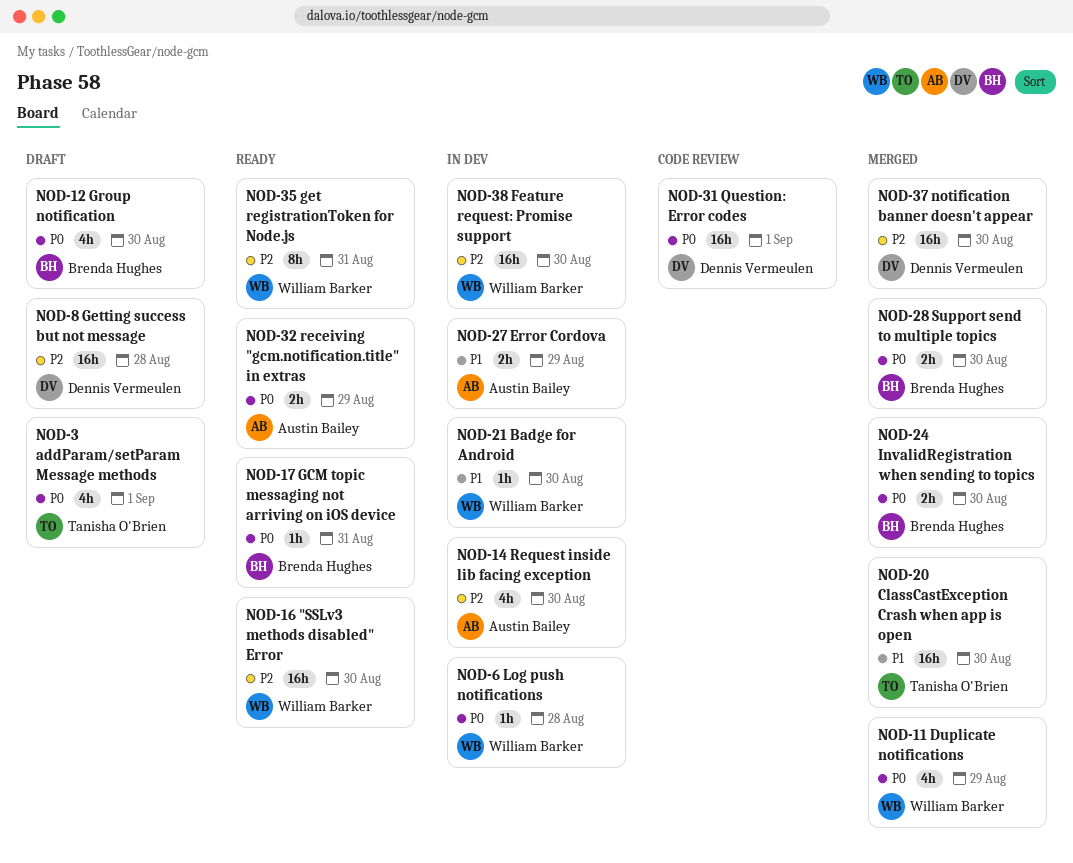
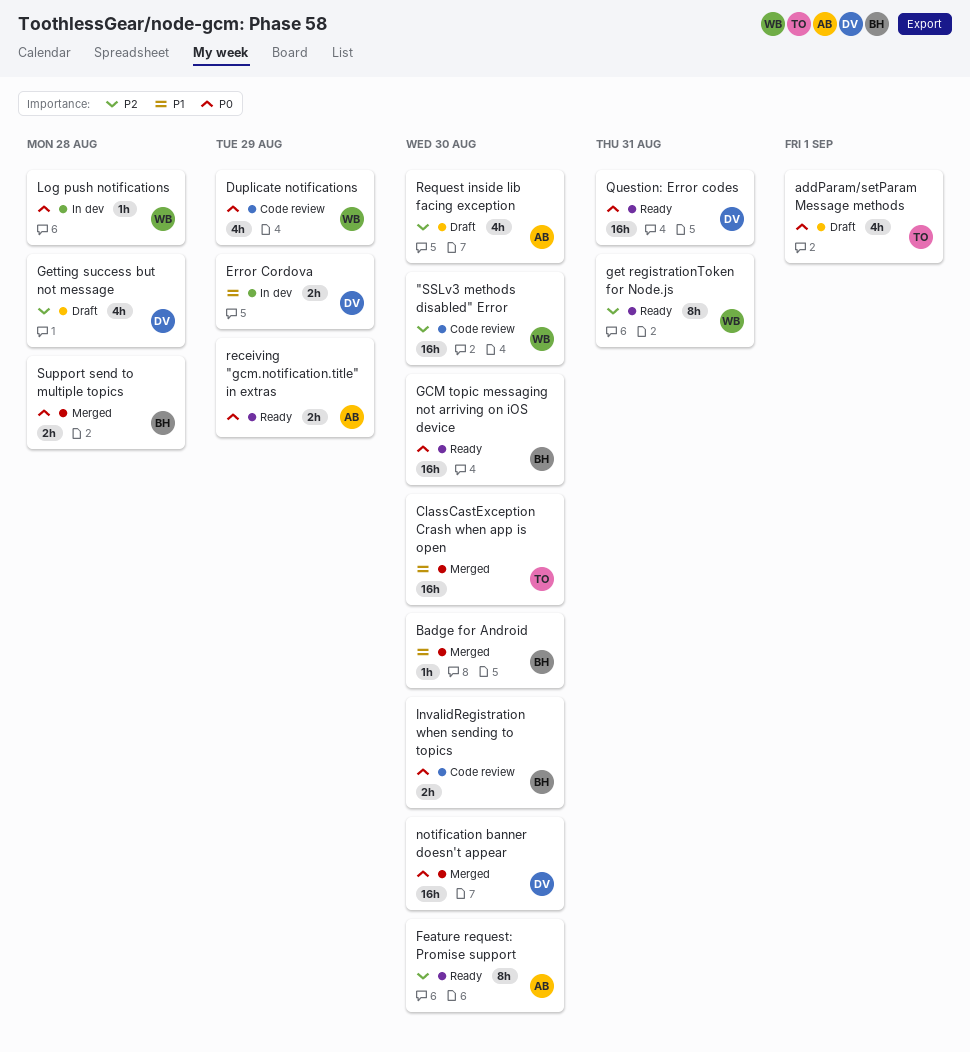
"SSLv3 methods disabled" Error, status: Ready -> Code review
Badge for Android, status: In dev -> Merged
Badge for Android, owner: William Barker -> Brenda Hughes
Duplicate notifications, status: Merged -> Code review
Error Cordova, owner: Austin Bailey -> Dennis Vermeulen
Feature request: Promise support, status: In dev -> Ready
Feature request: Promise support, owner: William Barker -> Austin Bailey
Feature request: Promise support, estimate: 16h -> 8h
GCM topic messaging not arriving on iOS device, estimate: 1h -> 16h
GCM topic messaging not arriving on iOS device, due: Aug 31 -> Aug 30
Getting success but not message, estimate: 16h -> 4h
Group notification: present -> none
InvalidRegistration when sending to topics, status: Merged -> Code review
notification banner doesn't appear, priority: P2 -> P0
Question: Error codes, status: Code review -> Ready
Question: Error codes, due: Sep 1 -> Aug 31
Request inside lib facing exception, status: In dev -> Draft
Support send to multiple topics, due: Aug 30 -> Aug 28

